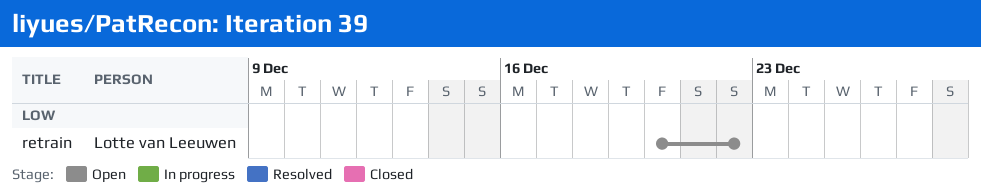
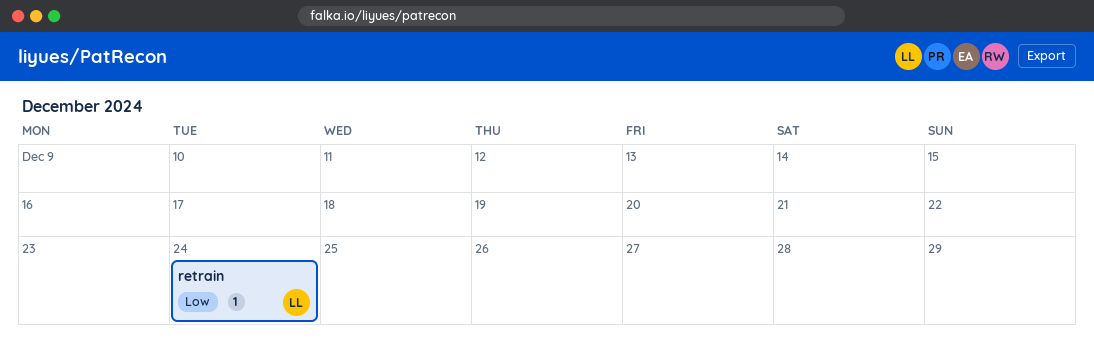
retrain, due: Dec 22 -> Dec 24

